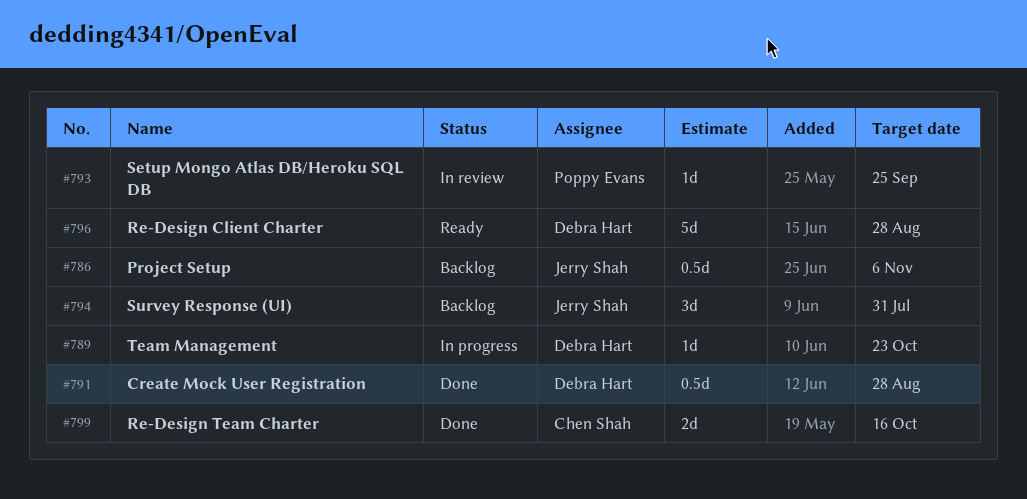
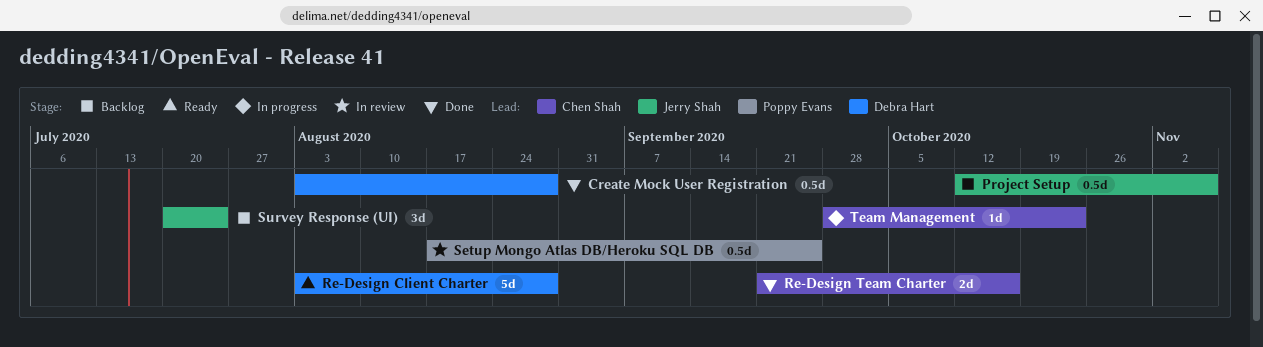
Setup Mongo Atlas DB/Heroku SQL DB, estimate: 1d -> 0.5d
Survey Response (UI), due: Jul 31 -> Jul 24
Team Management, owner: Debra Hart -> Chen Shah

